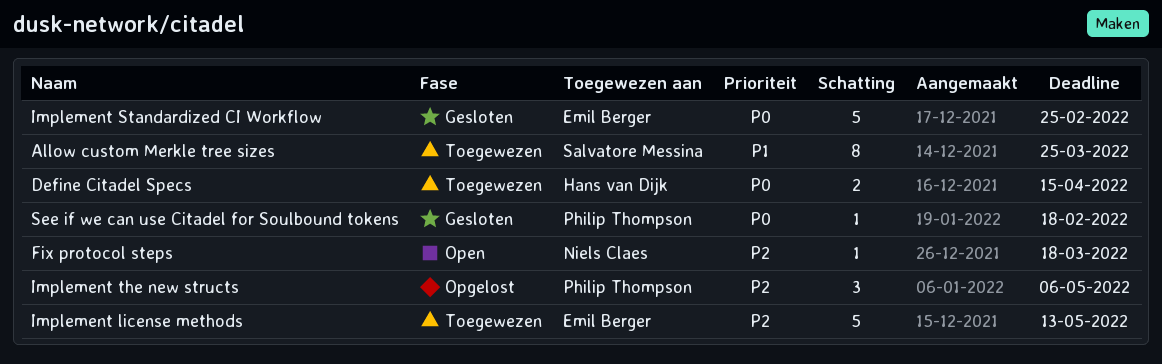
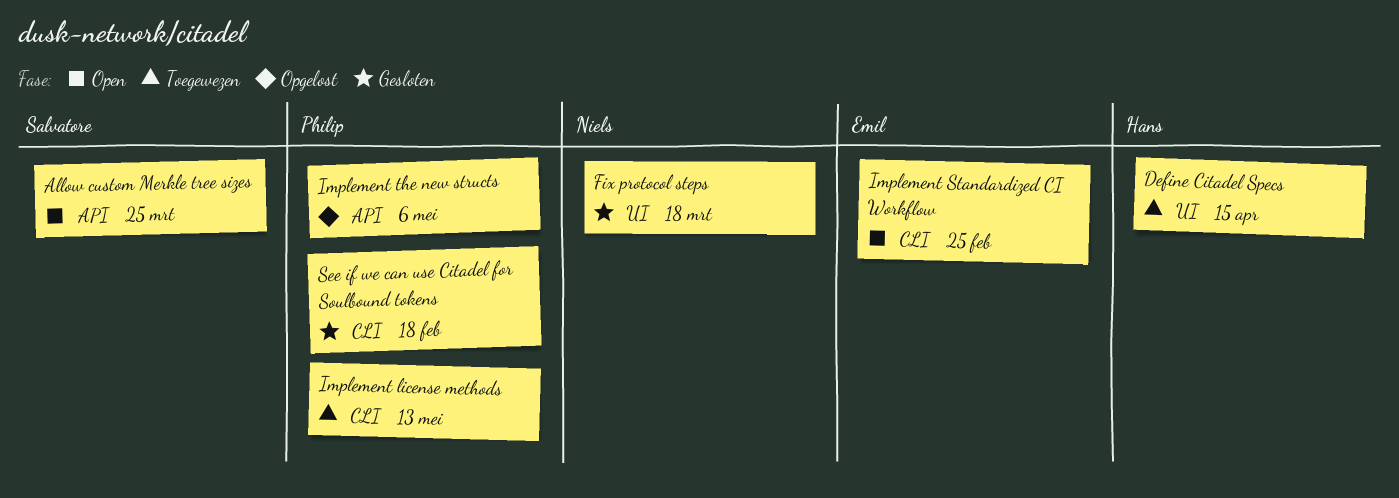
Allow custom Merkle tree sizes, status: Toegewezen -> Open
Fix protocol steps, status: Open -> Gesloten
Implement license methods, owner: Emil Berger -> Philip Thompson
Implement Standardized CI Workflow, status: Gesloten -> Open

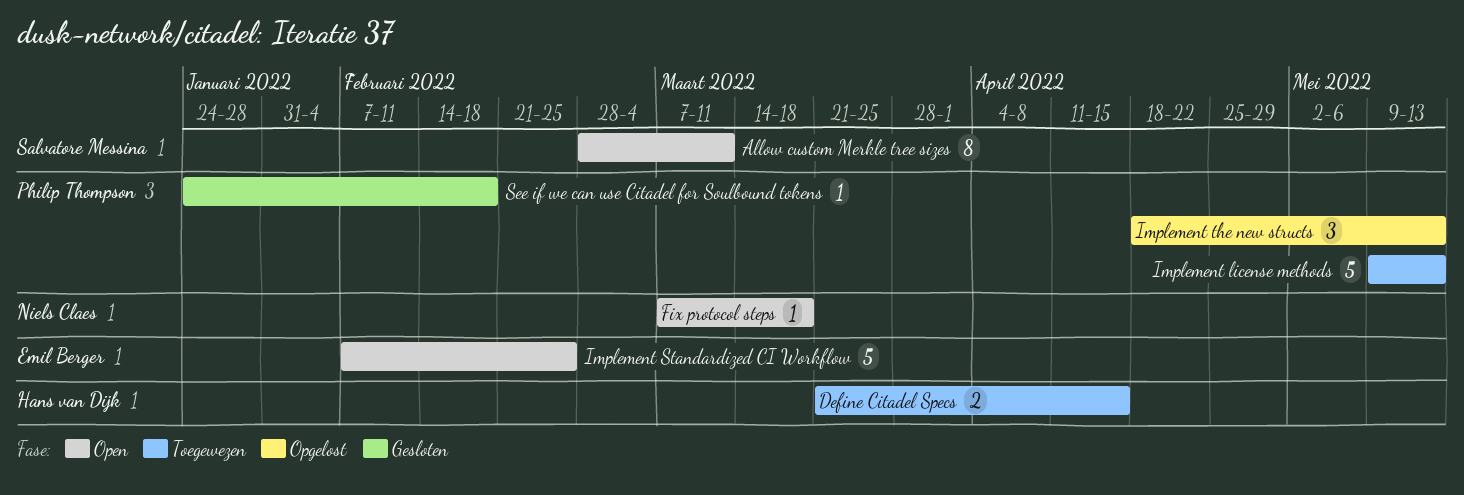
Allow custom Merkle tree sizes, due: Mar 25 -> Mar 11
Fix protocol steps, status: Gesloten -> Open
Implement the new structs, due: May 6 -> May 13

